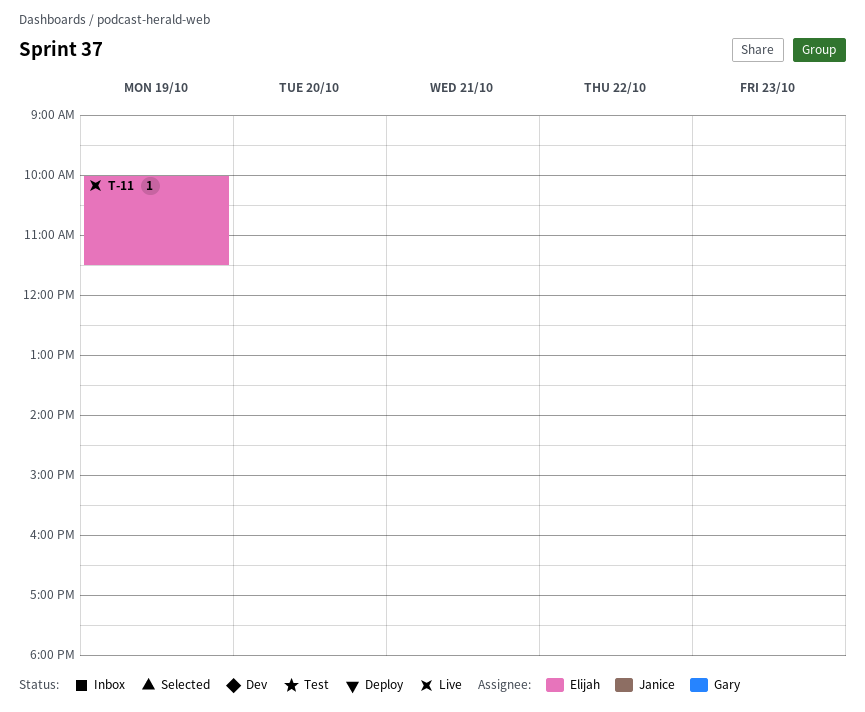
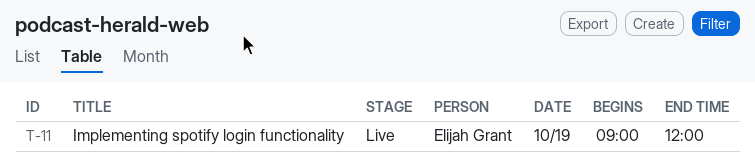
T-11, begins: 10:00 -> 09:00
T-11, ends: 11:30 -> 12:00

